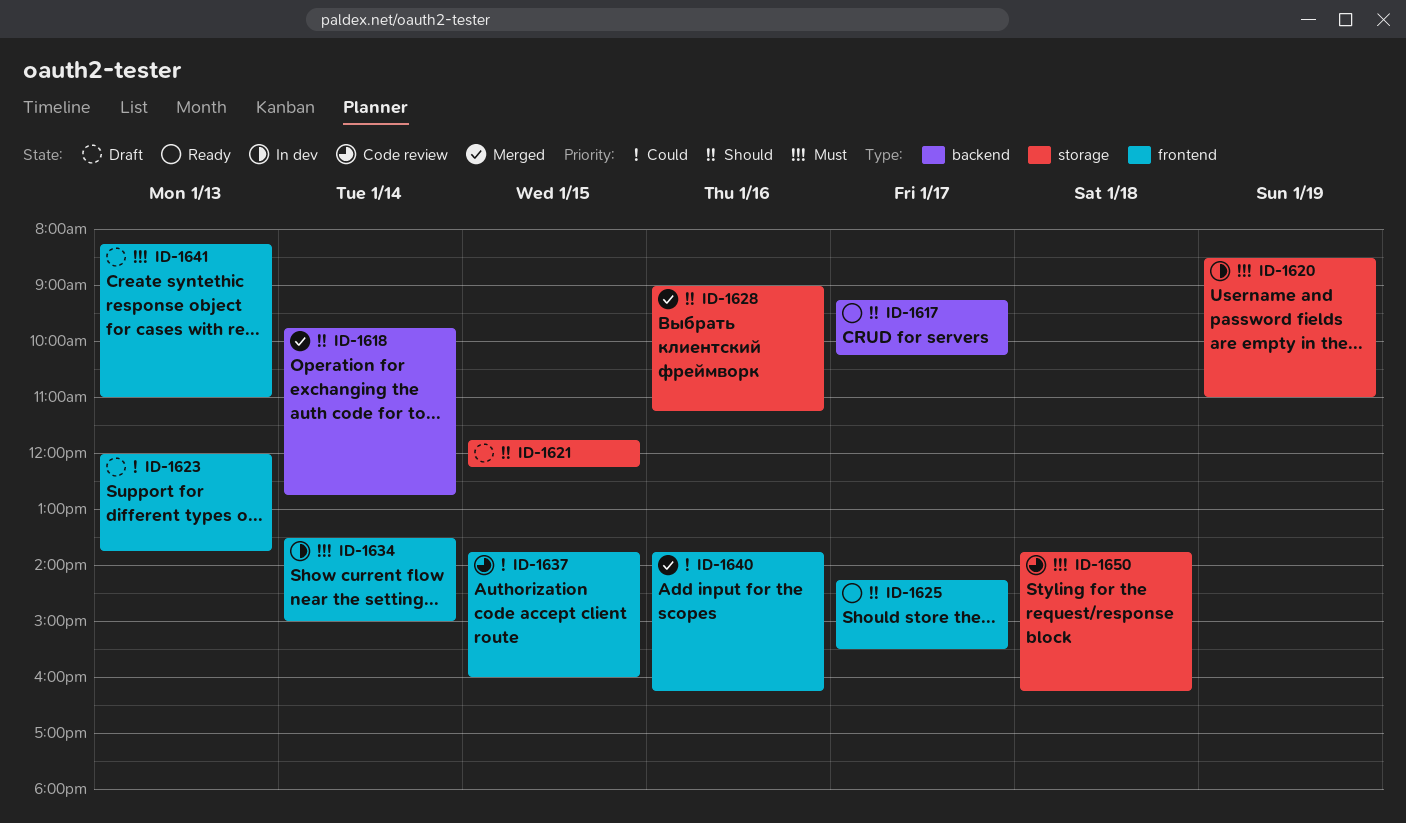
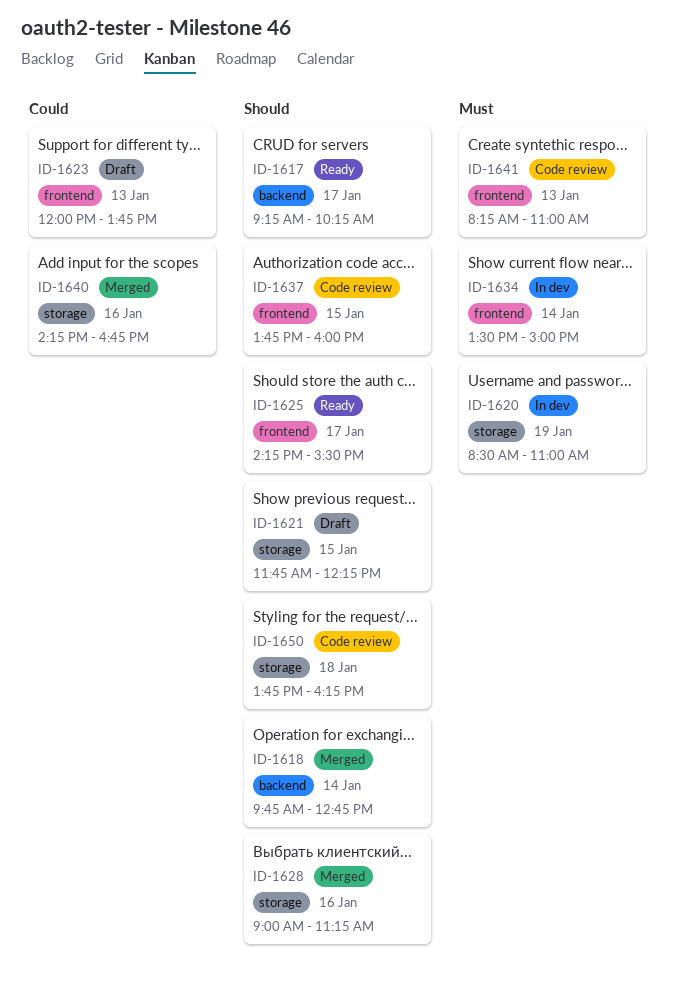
ID-1637, priority: Could -> Should
ID-1640, label: frontend -> storage
ID-1640, begins: 13:45 -> 14:15
ID-1640, ends: 16:15 -> 16:45
ID-1641, status: Draft -> Code review
ID-1650, priority: Must -> Should

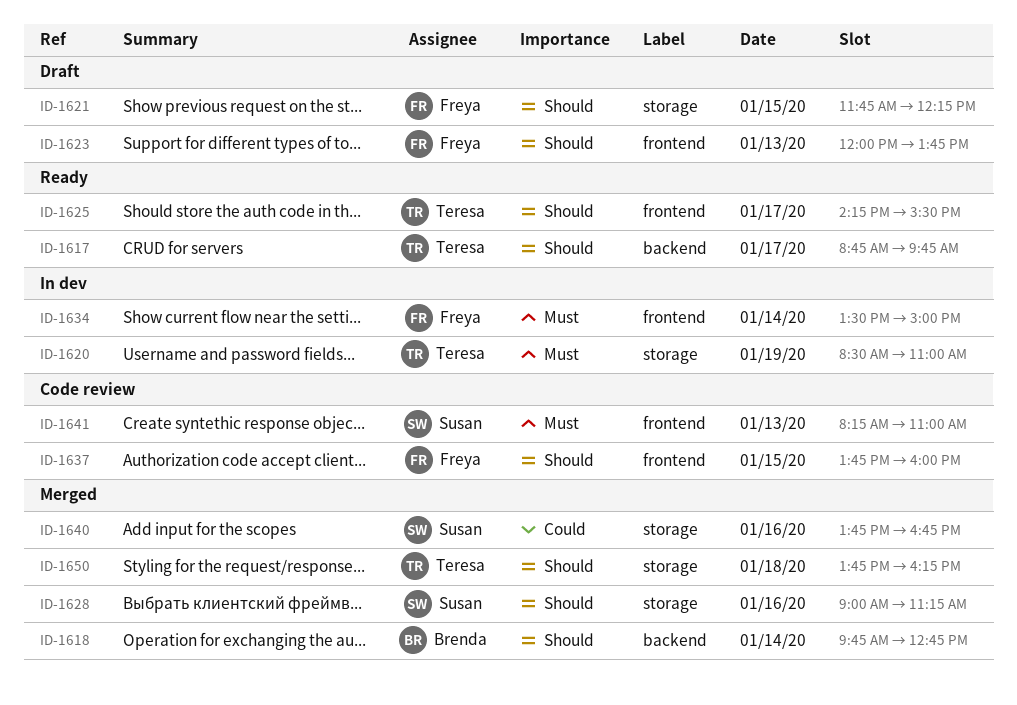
ID-1617, begins: 09:15 -> 08:45
ID-1617, ends: 10:15 -> 09:45
ID-1623, priority: Could -> Should
ID-1640, begins: 14:15 -> 13:45
ID-1650, status: Code review -> Merged

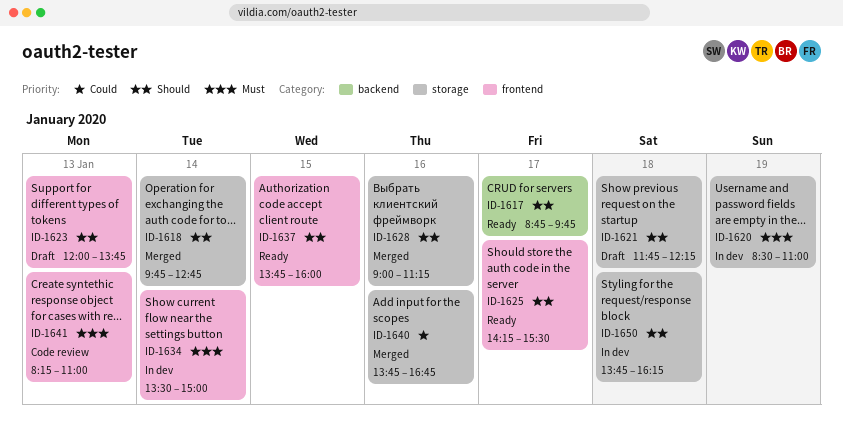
ID-1618, label: backend -> storage
ID-1621, day: Jan 15 -> Jan 18
ID-1637, status: Code review -> Ready
ID-1650, status: Merged -> In dev

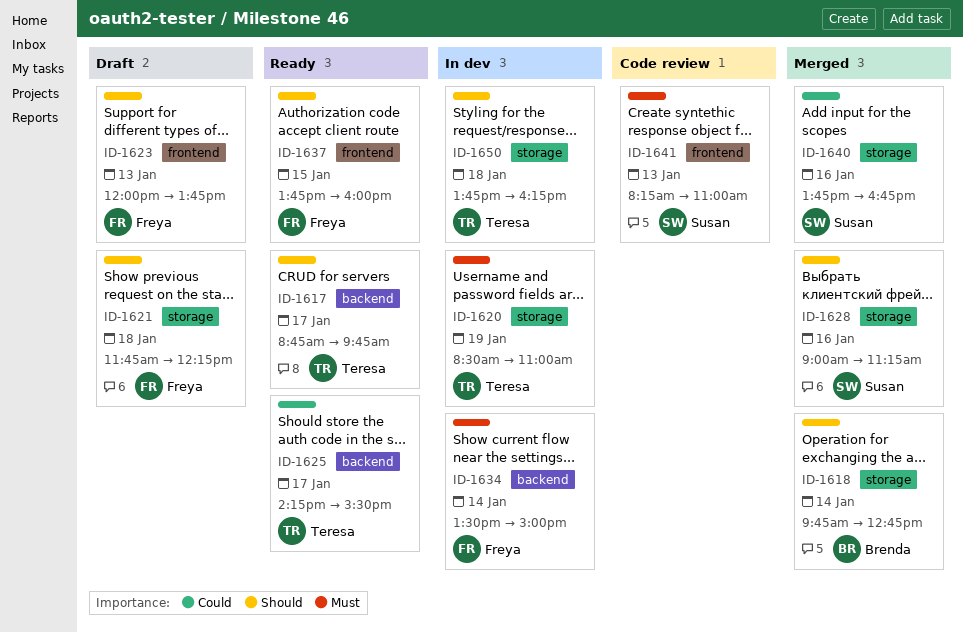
ID-1625, priority: Should -> Could
ID-1625, label: frontend -> backend
ID-1634, label: frontend -> backend

